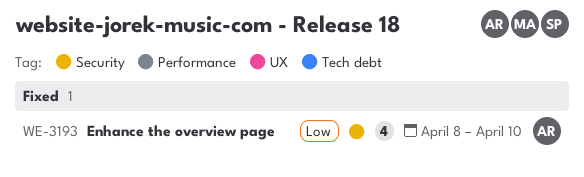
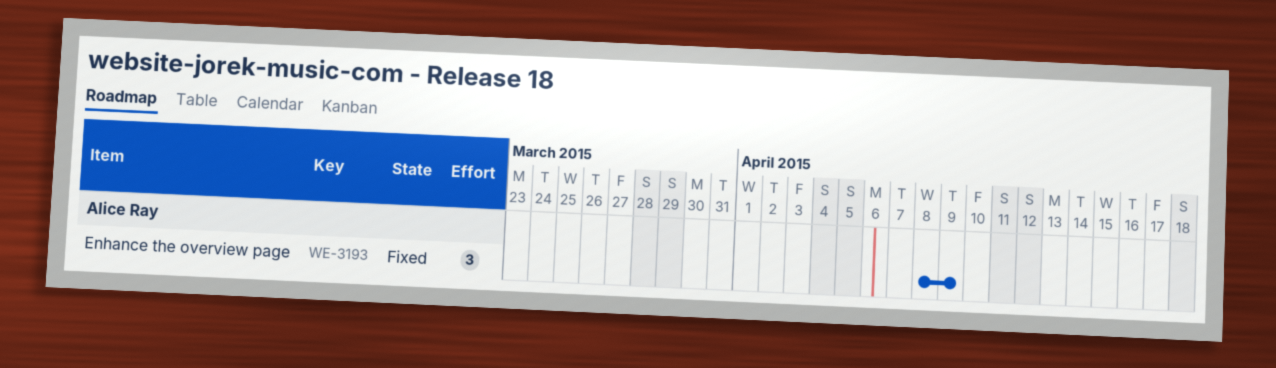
WE-3193, estimate: 4 -> 3
WE-3193, due: Apr 10 -> Apr 9

